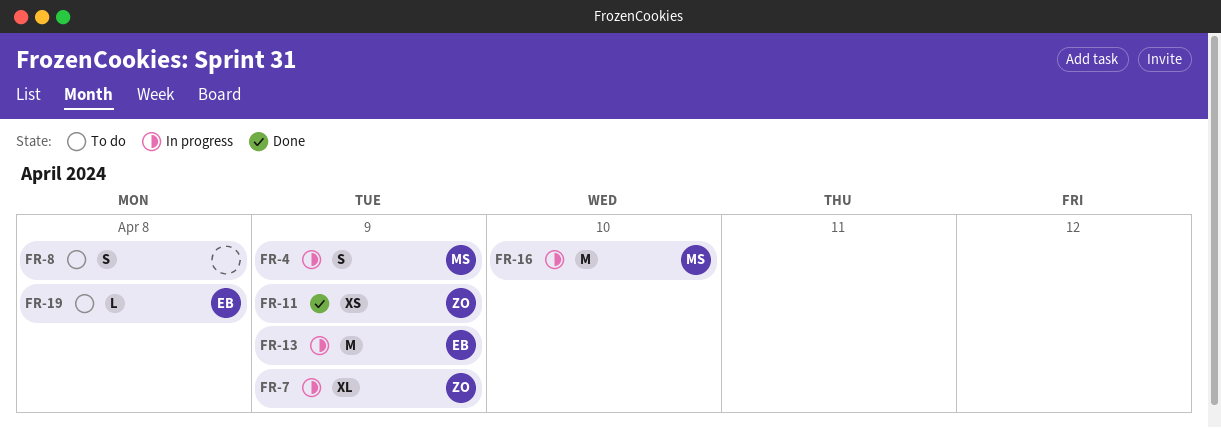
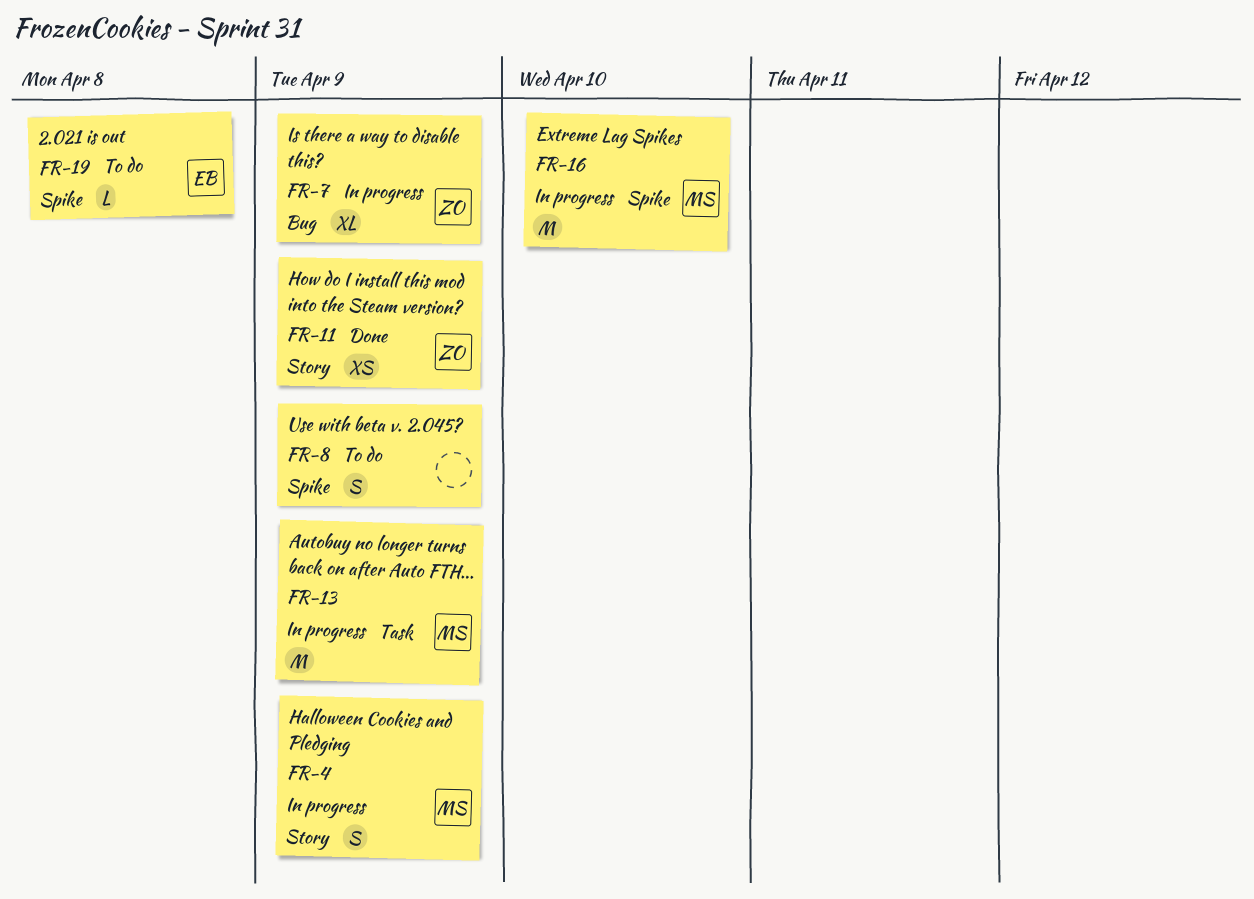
FR-8, due: Apr 8 -> Apr 9
FR-13, owner: EB -> MS

